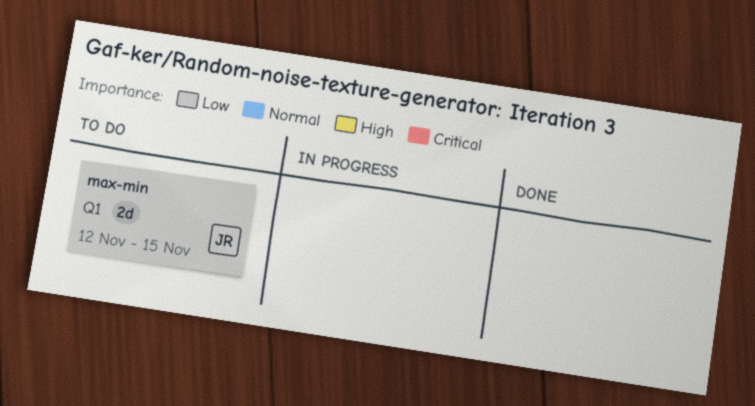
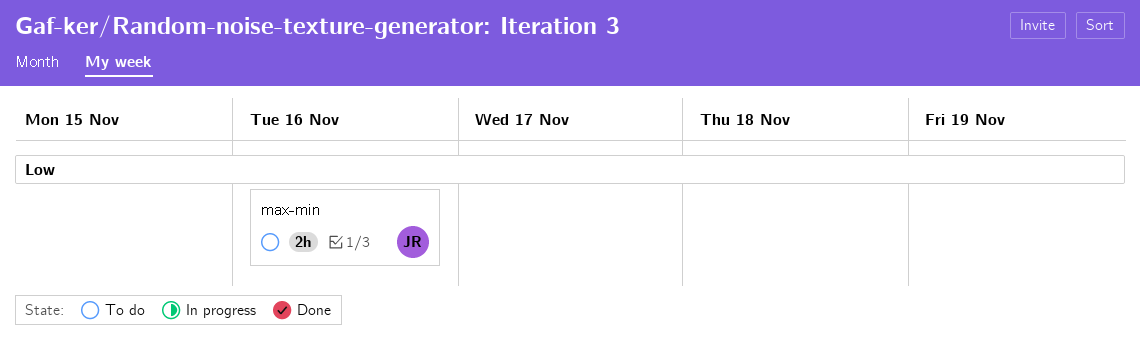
max-min, estimate: 2d -> 2h
max-min, due: Nov 15 -> Nov 16

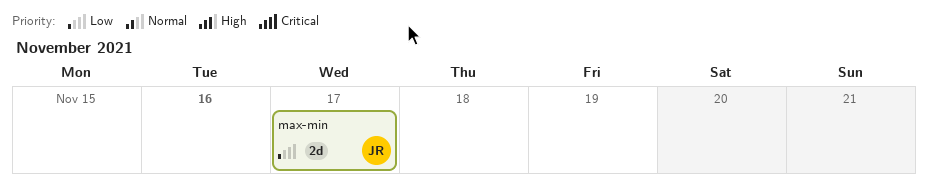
max-min, estimate: 2h -> 2d
max-min, due: Nov 16 -> Nov 17

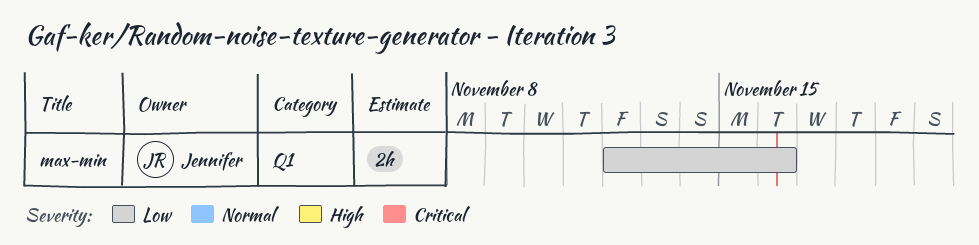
max-min, estimate: 2d -> 2h
max-min, due: Nov 17 -> Nov 16

